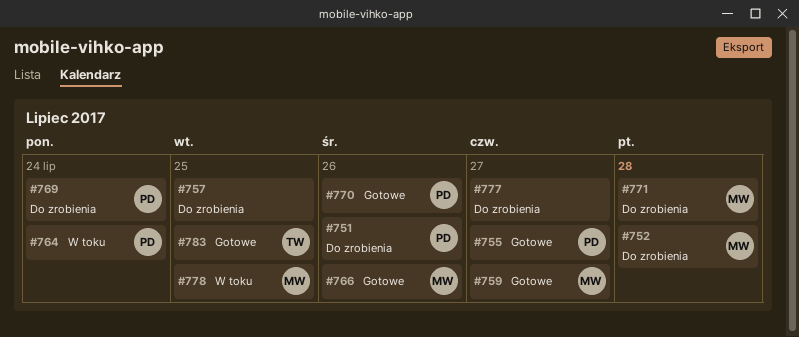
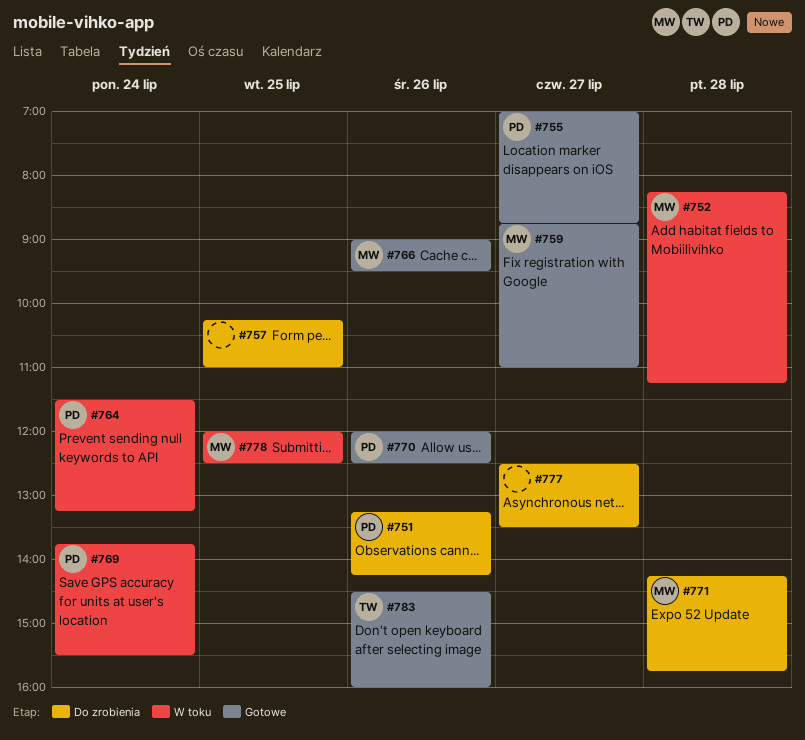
#752, status: Do zrobienia -> W toku
#769, status: Do zrobienia -> W toku
#783, day: Jul 25 -> Jul 26

